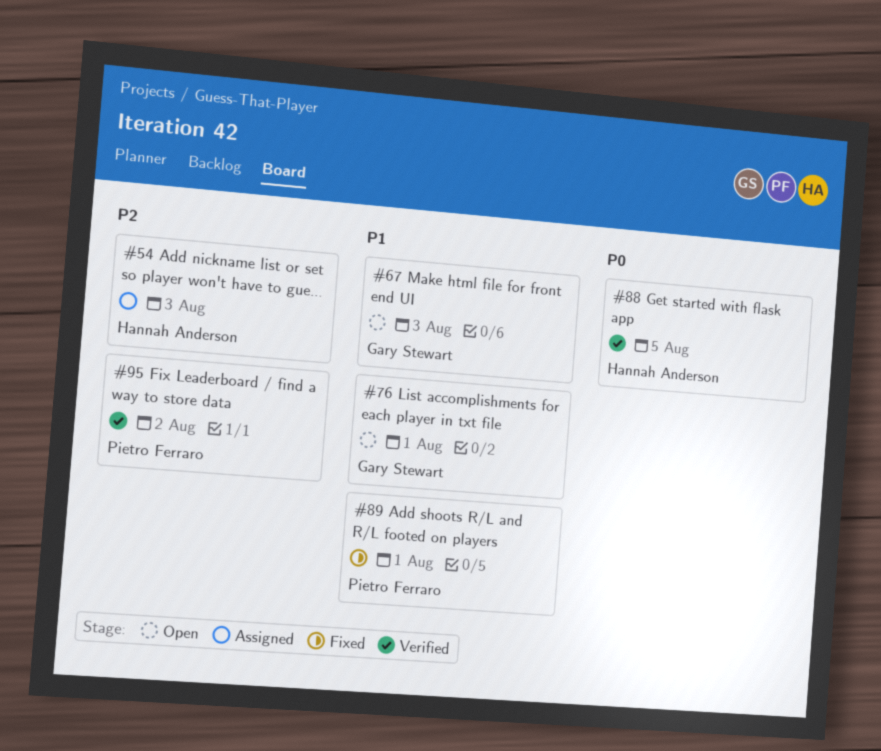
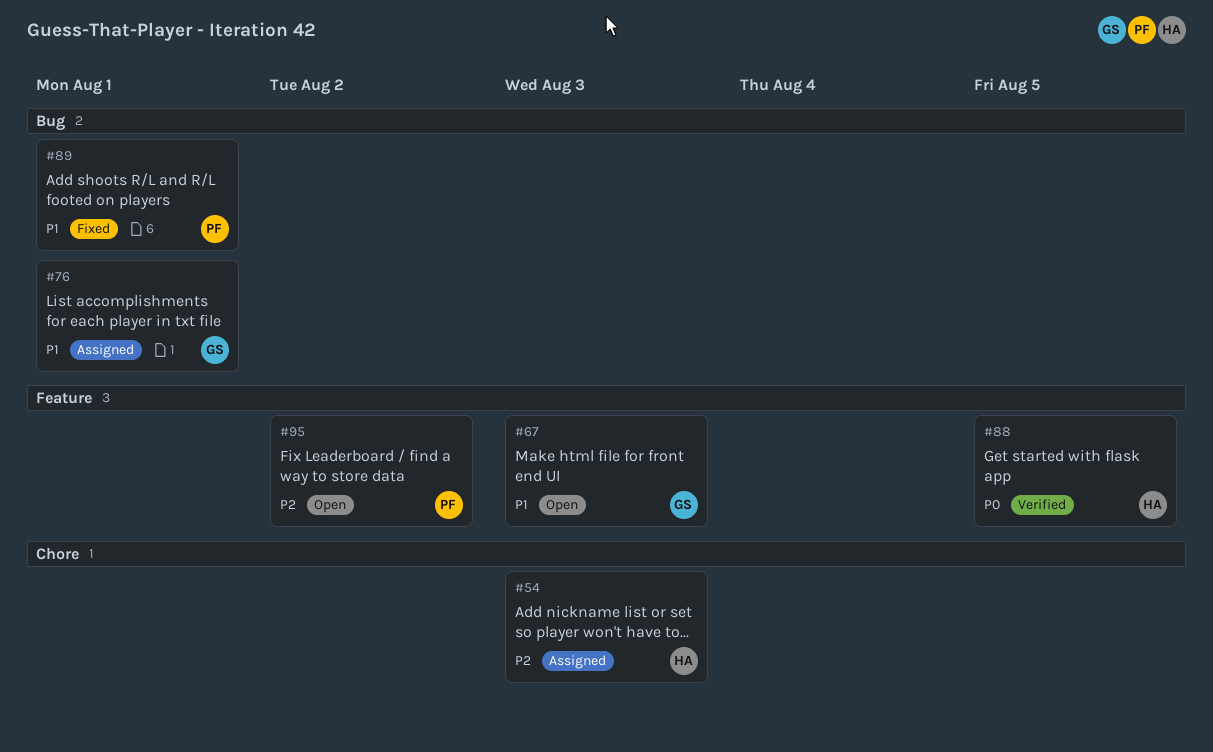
#76, status: Open -> Assigned
#95, status: Verified -> Open

